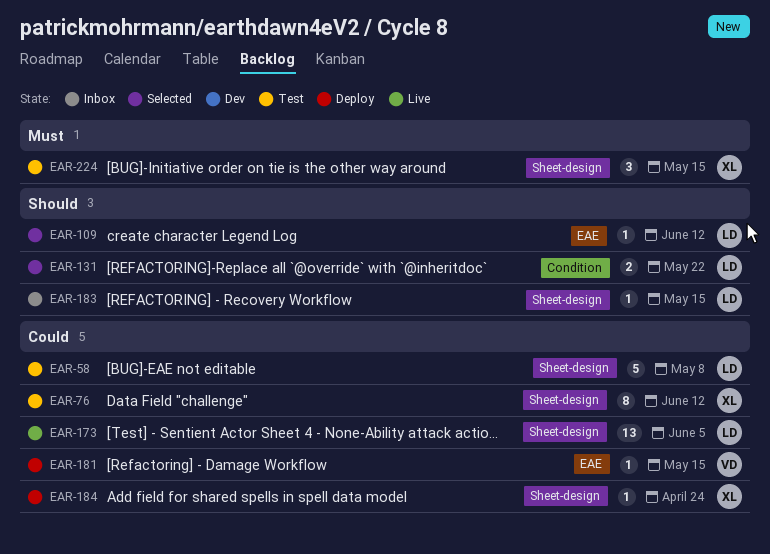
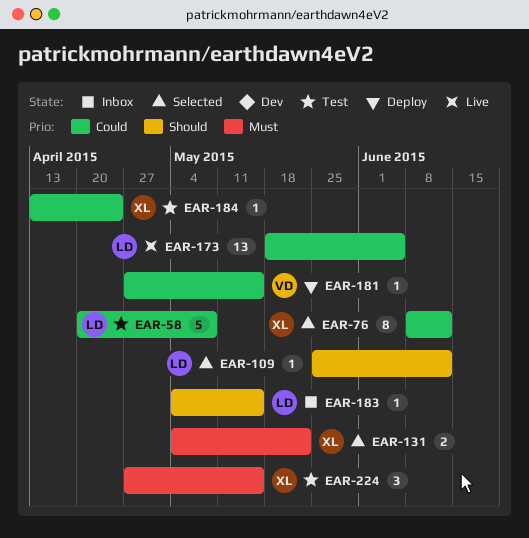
EAR-76, status: Test -> Selected
EAR-131, owner: LD -> XL
EAR-131, priority: Should -> Must
EAR-184, status: Deploy -> Test

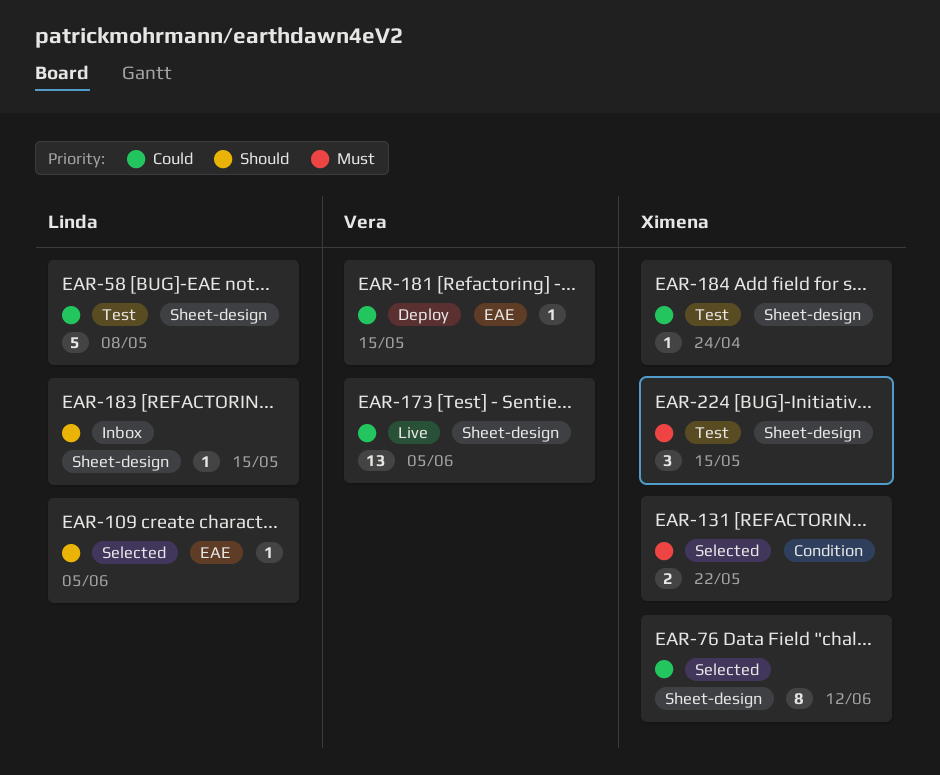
EAR-109, due: Jun 12 -> Jun 5
EAR-173, owner: Linda -> Vera

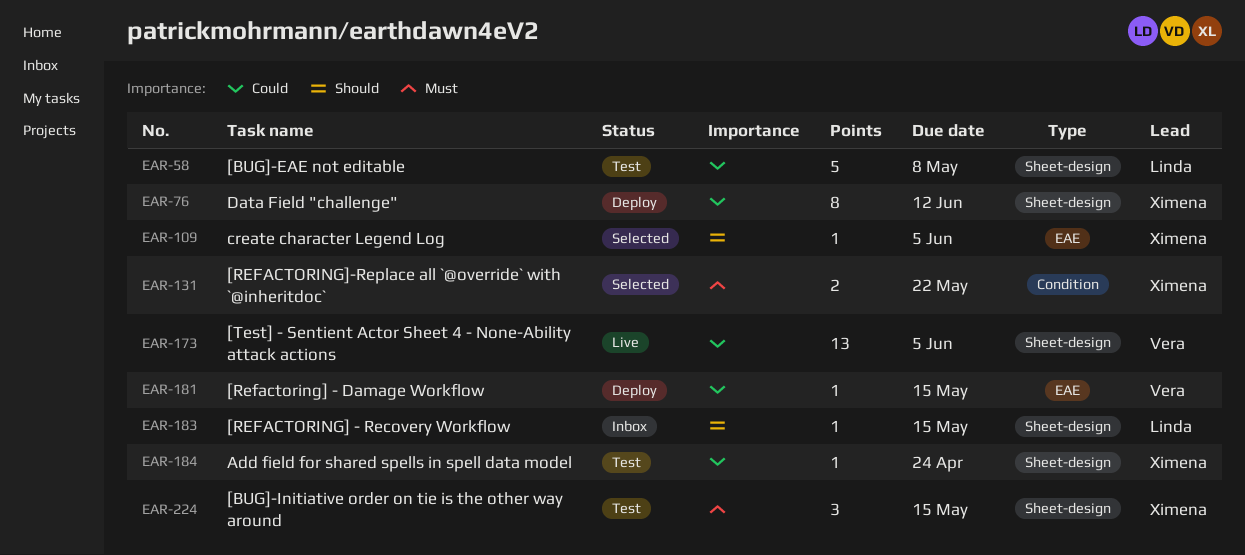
EAR-76, status: Selected -> Deploy
EAR-109, owner: Linda -> Ximena

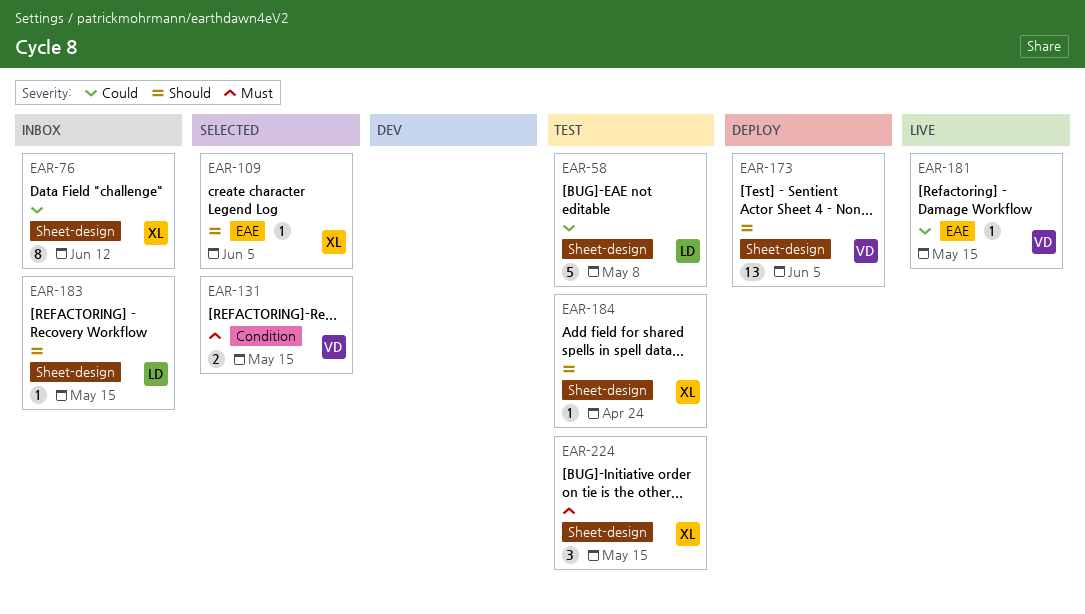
EAR-76, status: Deploy -> Inbox
EAR-131, owner: Ximena -> Vera
EAR-131, due: May 22 -> May 15
EAR-173, status: Live -> Deploy
EAR-173, priority: Could -> Should
EAR-181, status: Deploy -> Live
EAR-184, priority: Could -> Should

